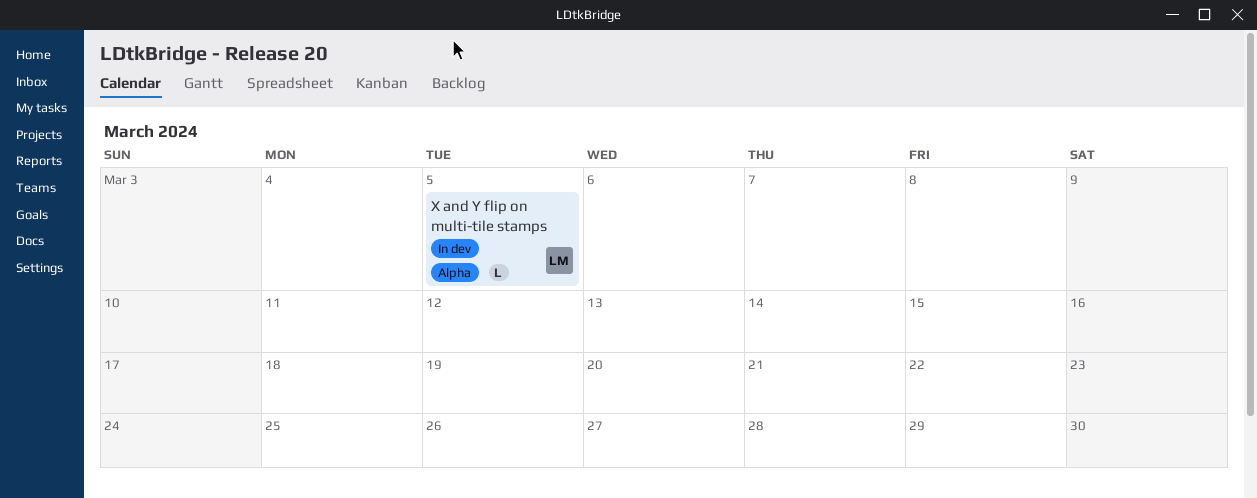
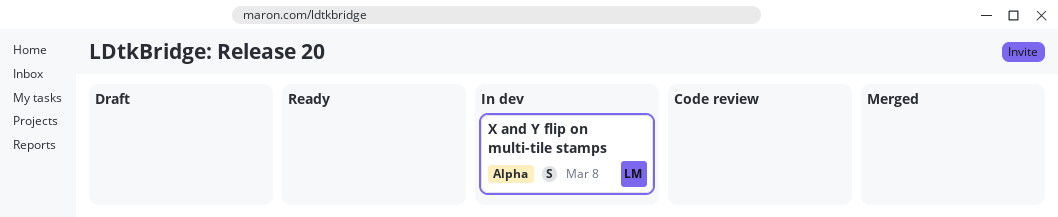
X and Y flip on multi-tile stamps, estimate: L -> S
X and Y flip on multi-tile stamps, due: Mar 5 -> Mar 8

